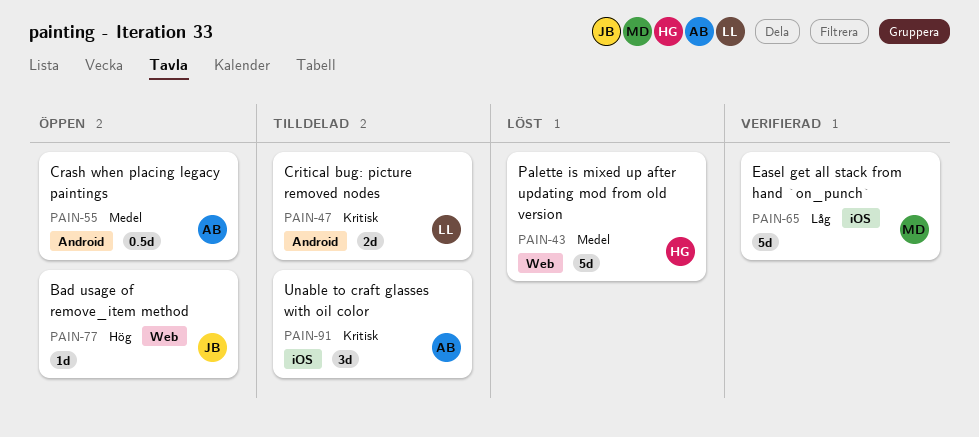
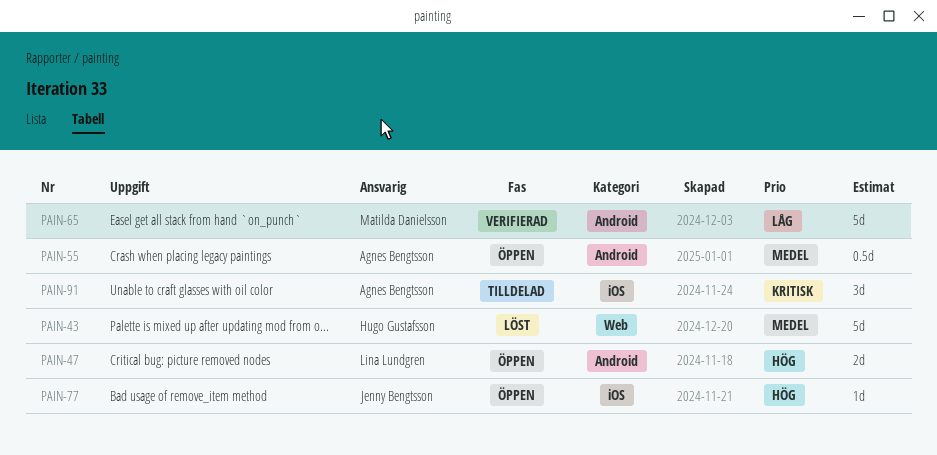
PAIN-47, status: Tilldelad -> Öppen
PAIN-47, priority: Kritisk -> Hög
PAIN-65, label: iOS -> Android
PAIN-77, label: Web -> iOS

